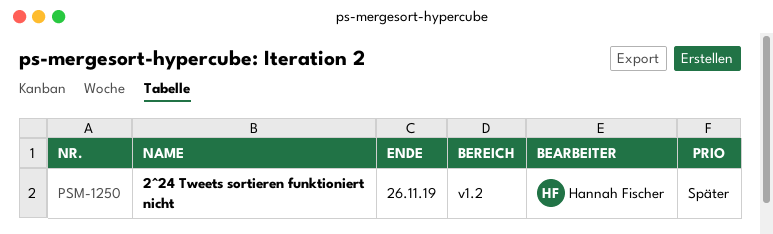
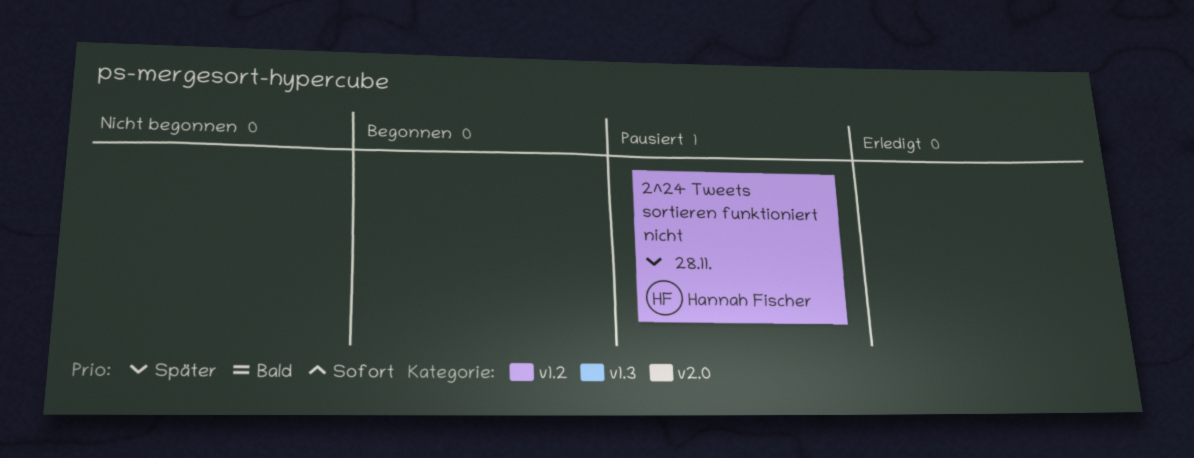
2^24 Tweets sortieren funktioniert nicht, due: Nov 26 -> Nov 28

